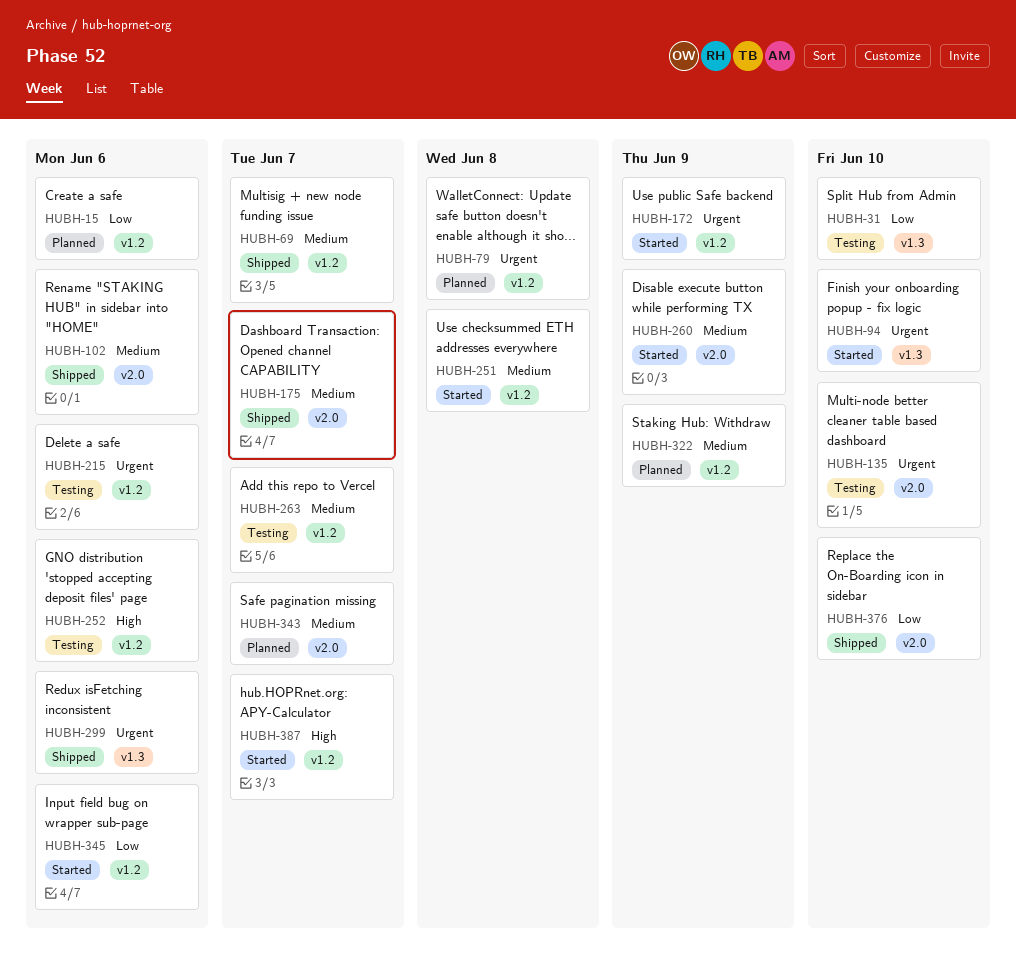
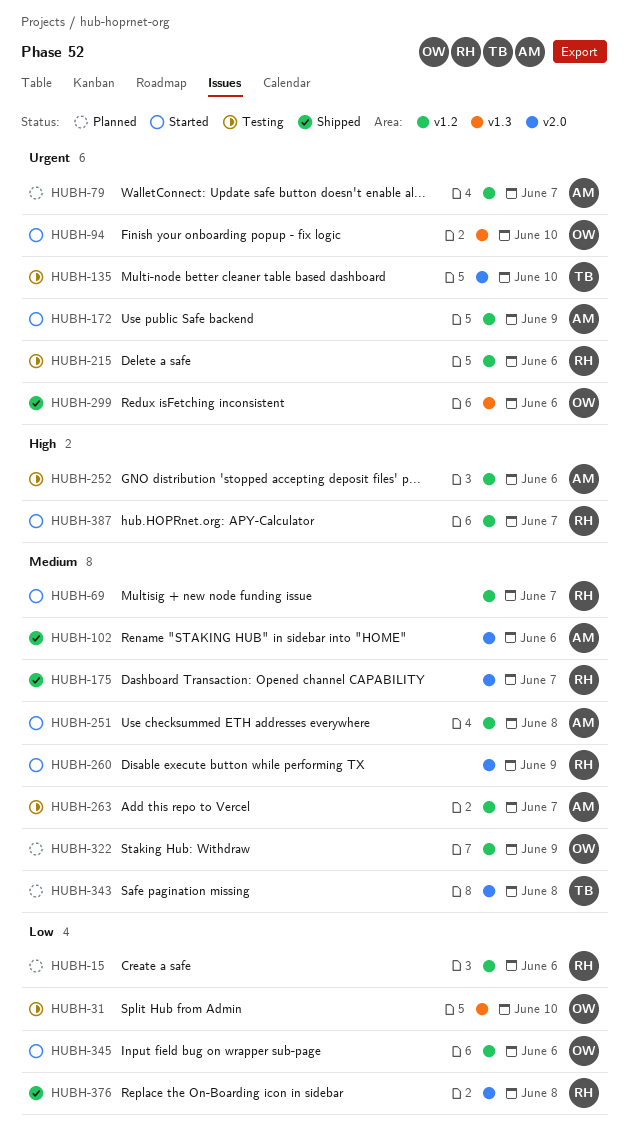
HUBH-69, status: Shipped -> Started
HUBH-79, due: Jun 8 -> Jun 7
HUBH-343, due: Jun 7 -> Jun 8
HUBH-376, due: Jun 10 -> Jun 8

